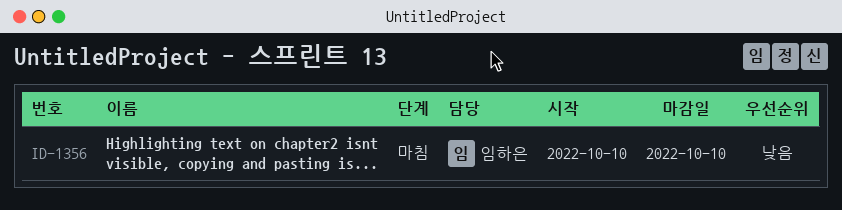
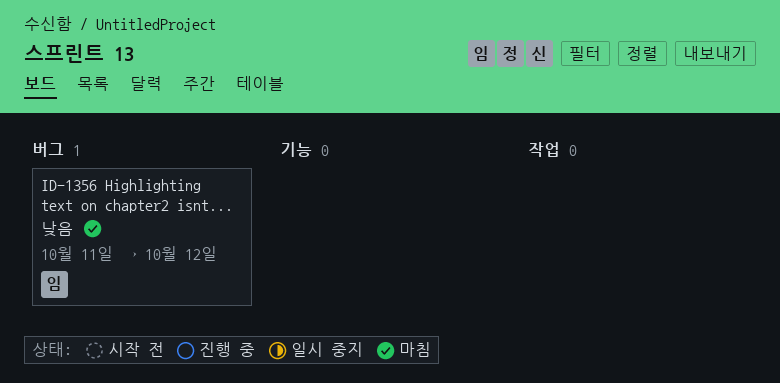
ID-1356, start: Oct 10 -> Oct 11
ID-1356, due: Oct 10 -> Oct 12

